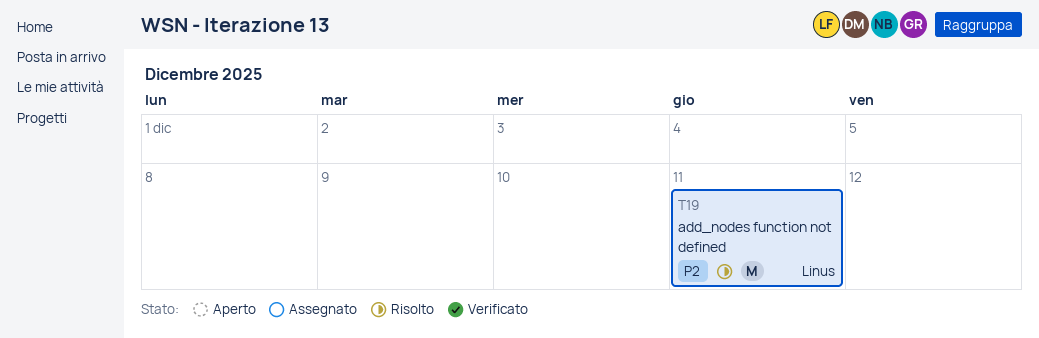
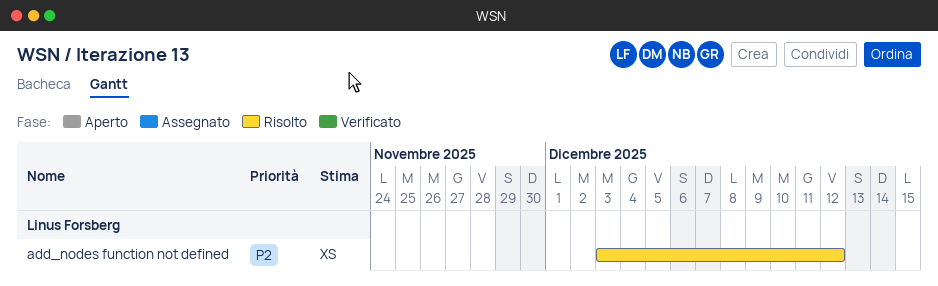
add_nodes function not defined, estimate: M -> XS
add_nodes function not defined, due: Dec 11 -> Dec 12

